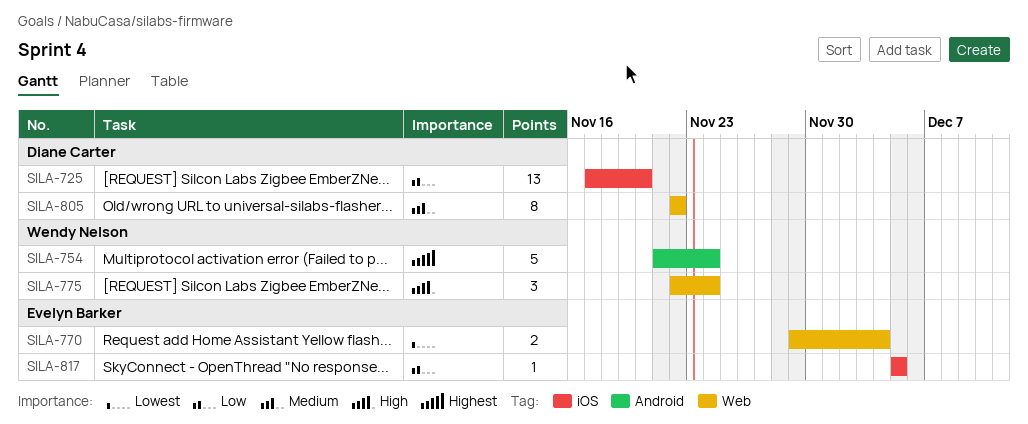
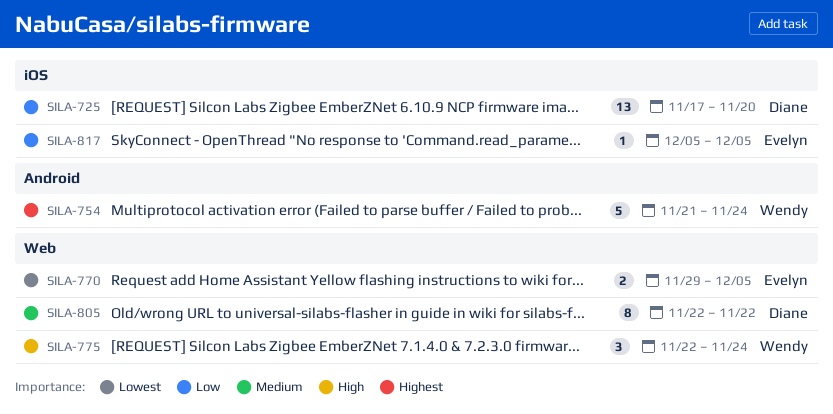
SILA-770, due: Dec 4 -> Dec 5

